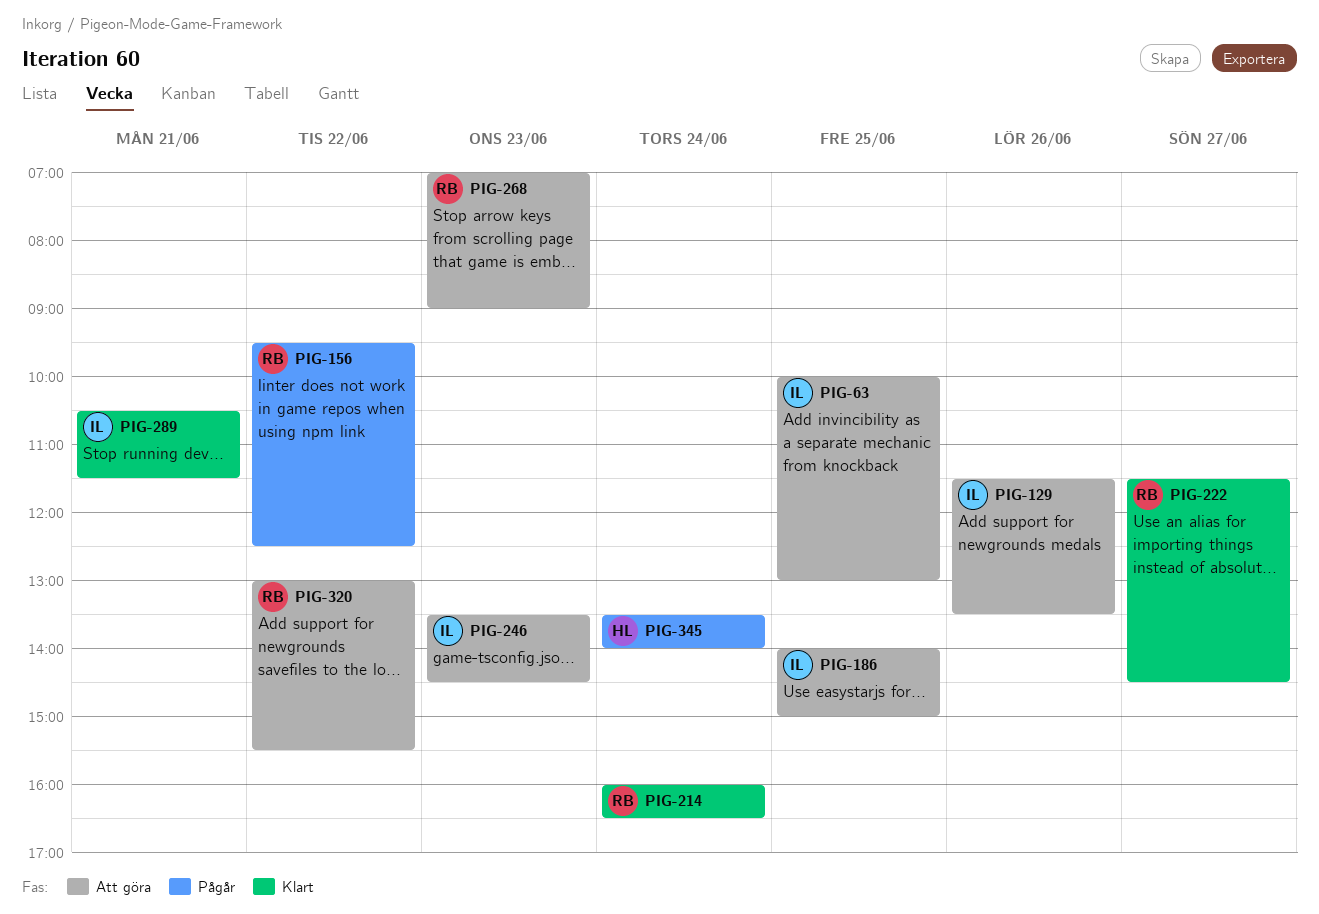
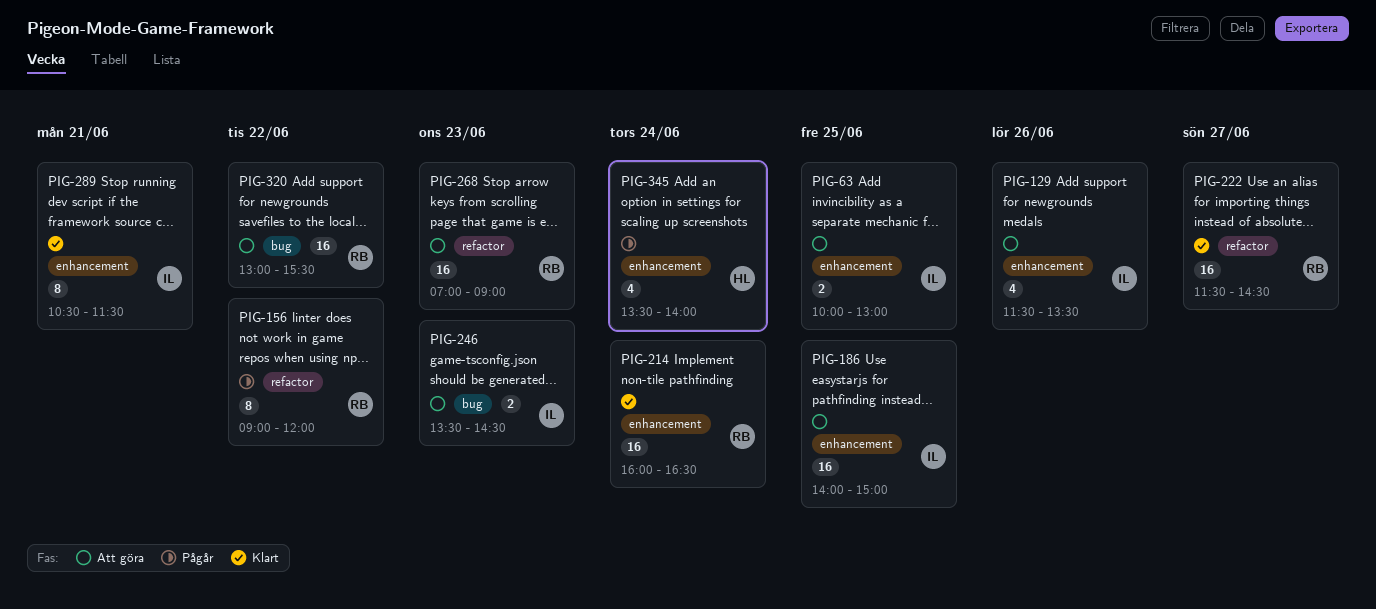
PIG-156, begins: 09:30 -> 09:00
PIG-156, ends: 12:30 -> 12:00

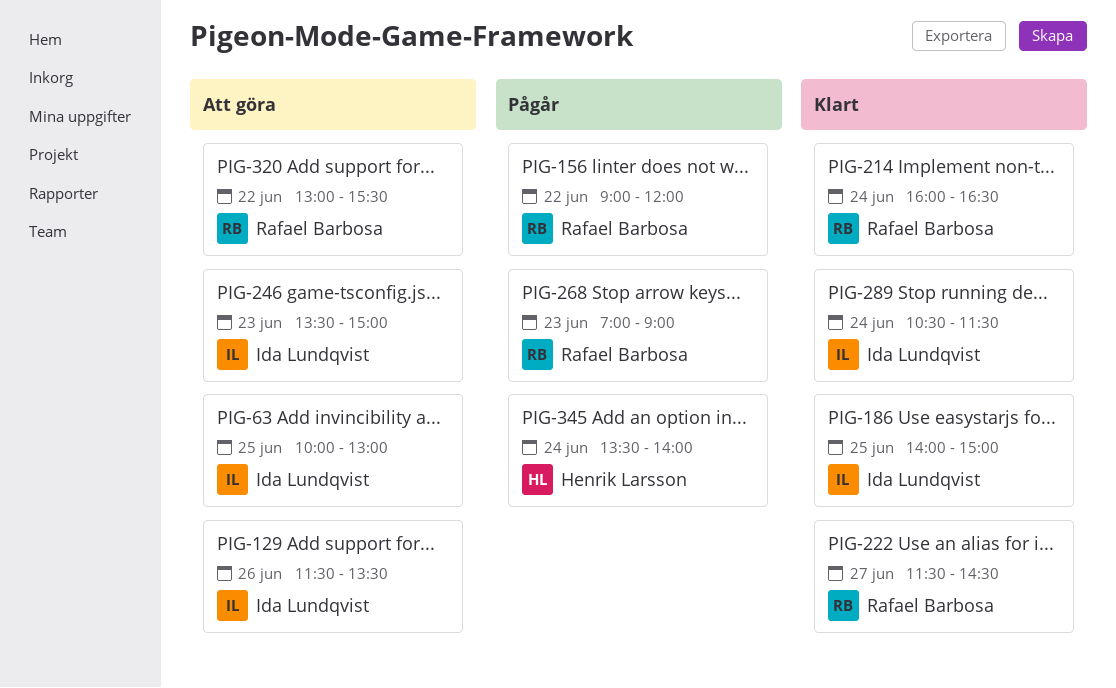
PIG-186, status: Att göra -> Klart
PIG-246, ends: 14:30 -> 15:00
PIG-268, status: Att göra -> Pågår
PIG-289, day: Jun 21 -> Jun 24

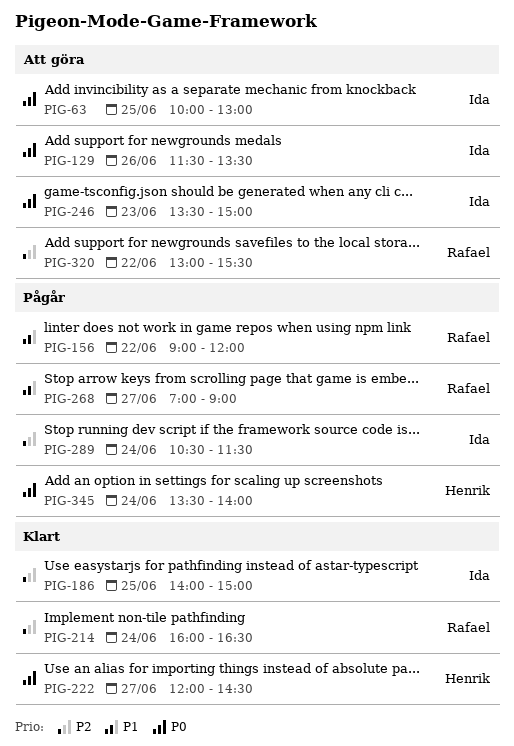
PIG-222, owner: Rafael Barbosa -> Henrik Larsson
PIG-222, begins: 11:30 -> 12:00
PIG-268, day: Jun 23 -> Jun 27
PIG-289, status: Klart -> Pågår

